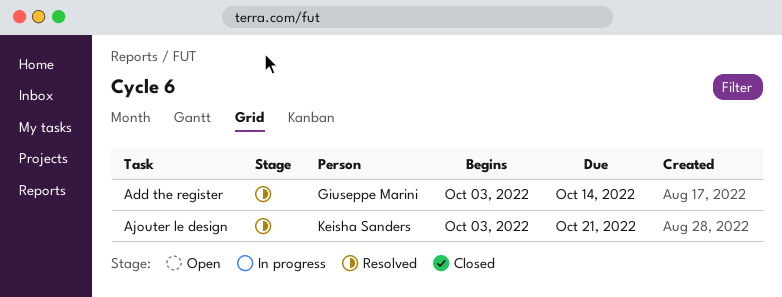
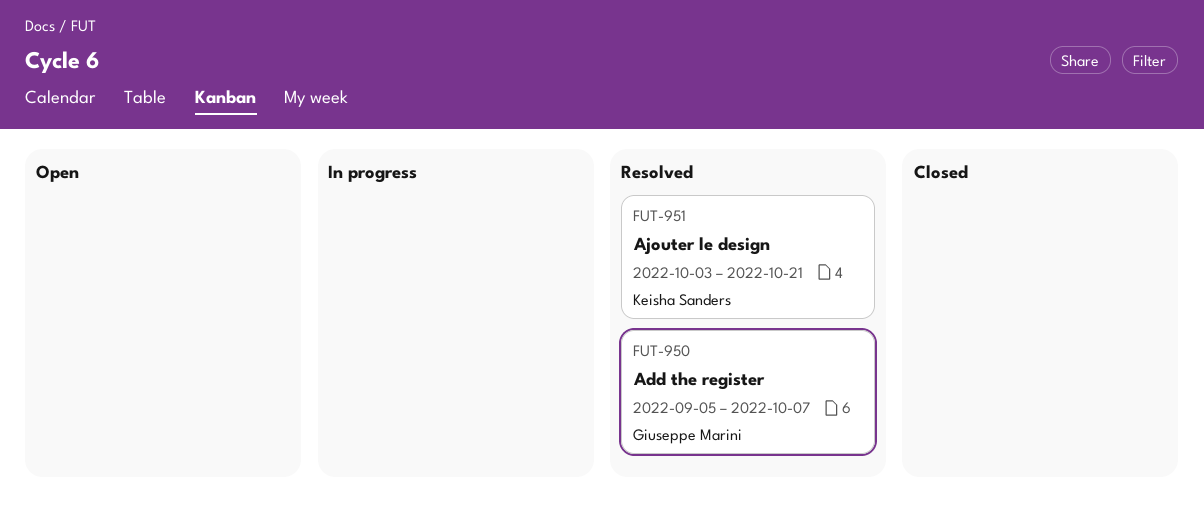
Add the register, start: Oct 3 -> Sep 5
Add the register, due: Oct 14 -> Oct 7

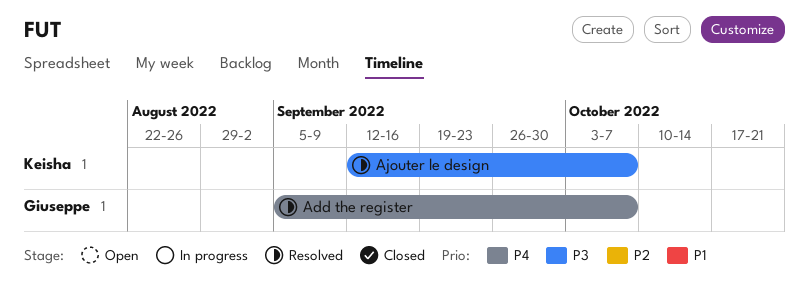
Ajouter le design, start: Oct 3 -> Sep 12
Ajouter le design, due: Oct 21 -> Oct 7

